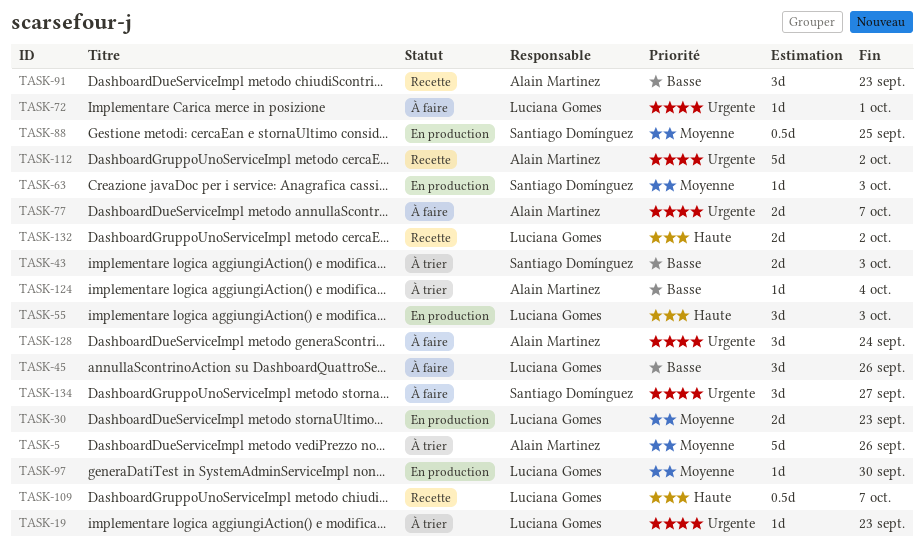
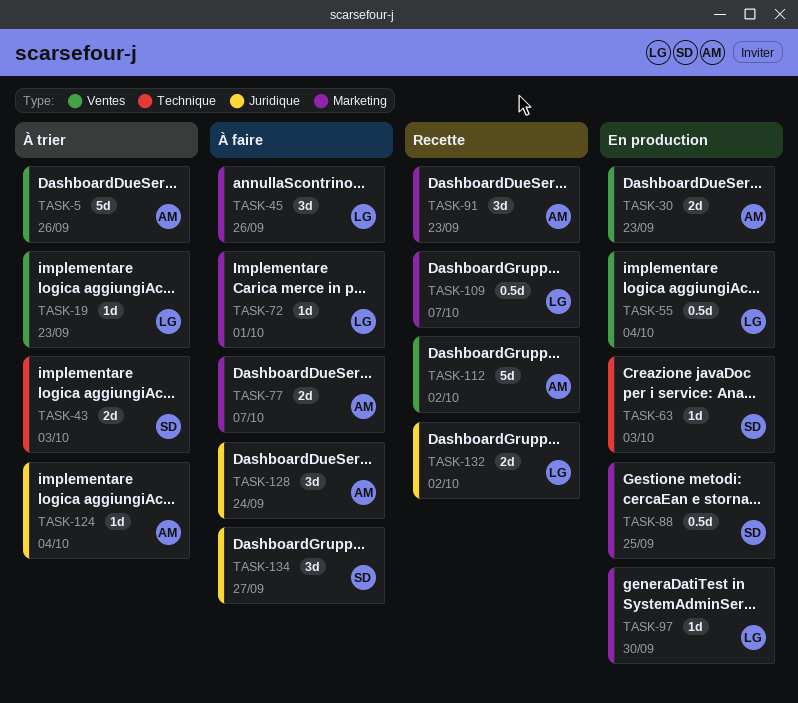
TASK-30, owner: Luciana Gomes -> Alain Martinez
TASK-55, estimate: 3d -> 0.5d
TASK-55, due: Oct 3 -> Oct 4

